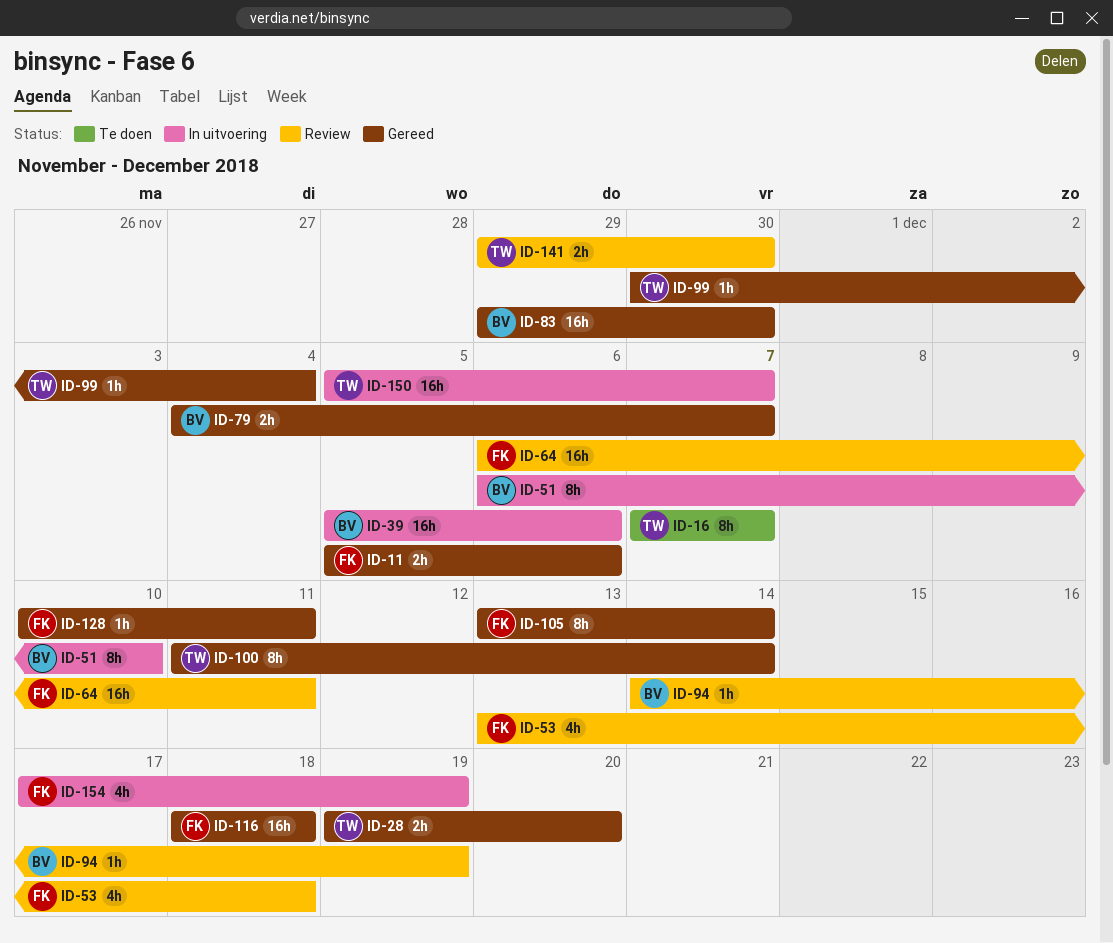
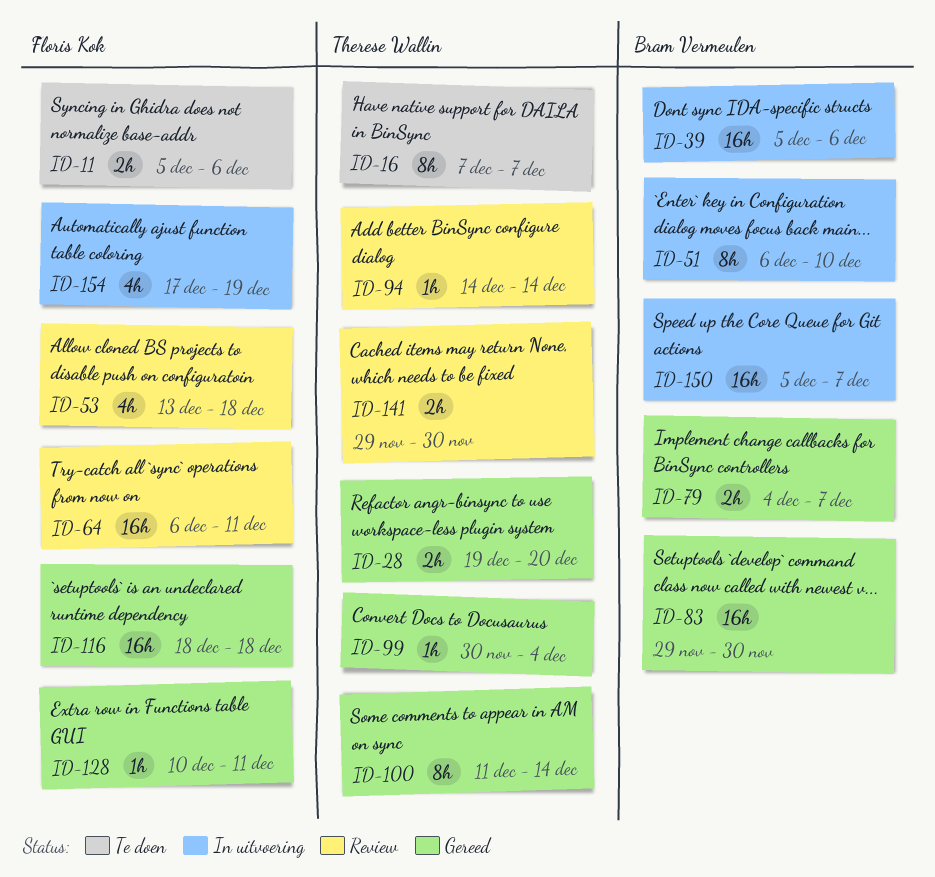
ID-11, status: Gereed -> Te doen
ID-94, owner: Bram Vermeulen -> Therese Wallin
ID-94, due: Dec 19 -> Dec 14
ID-105: present -> none
ID-150, owner: Therese Wallin -> Bram Vermeulen

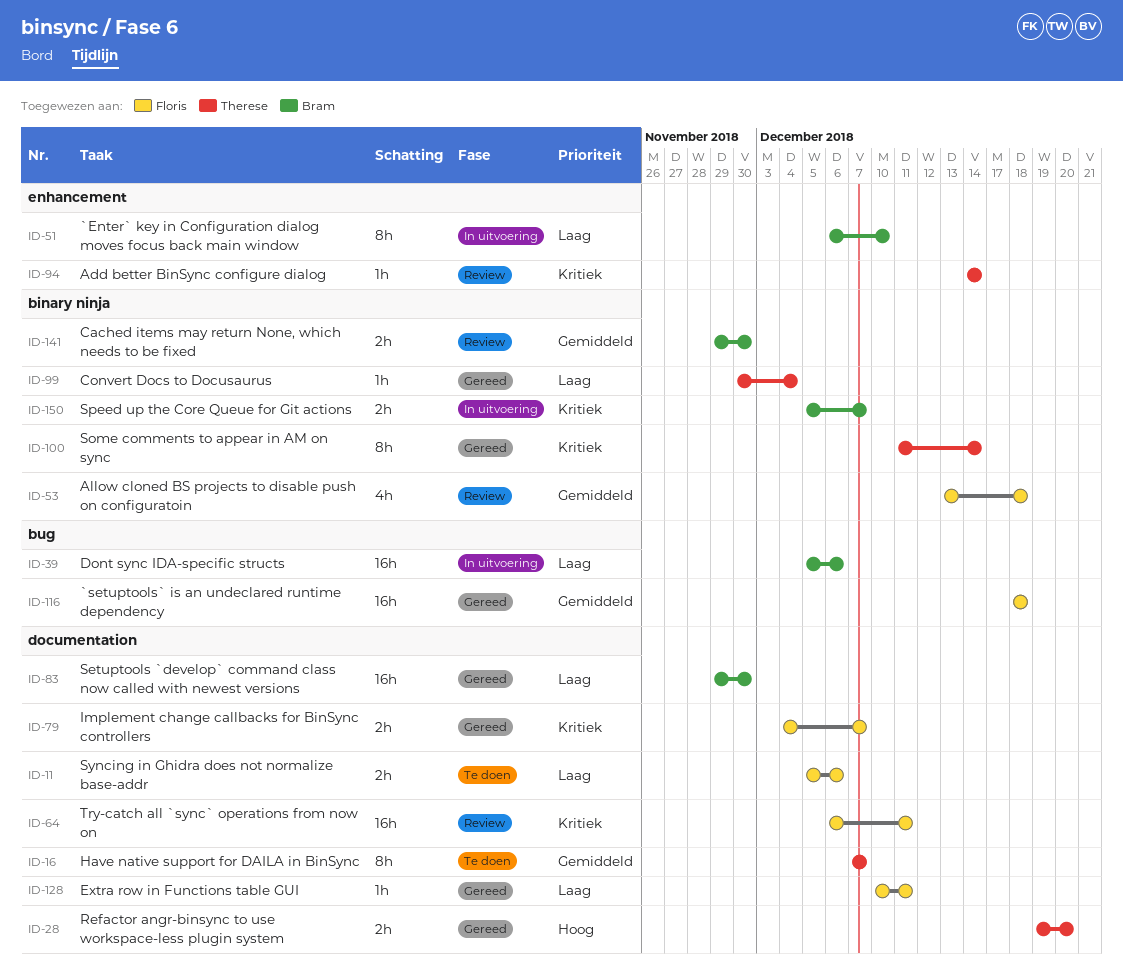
ID-79, owner: Bram Vermeulen -> Floris Kok
ID-141, owner: Therese Wallin -> Bram Vermeulen
ID-150, estimate: 16h -> 2h
ID-154: present -> none

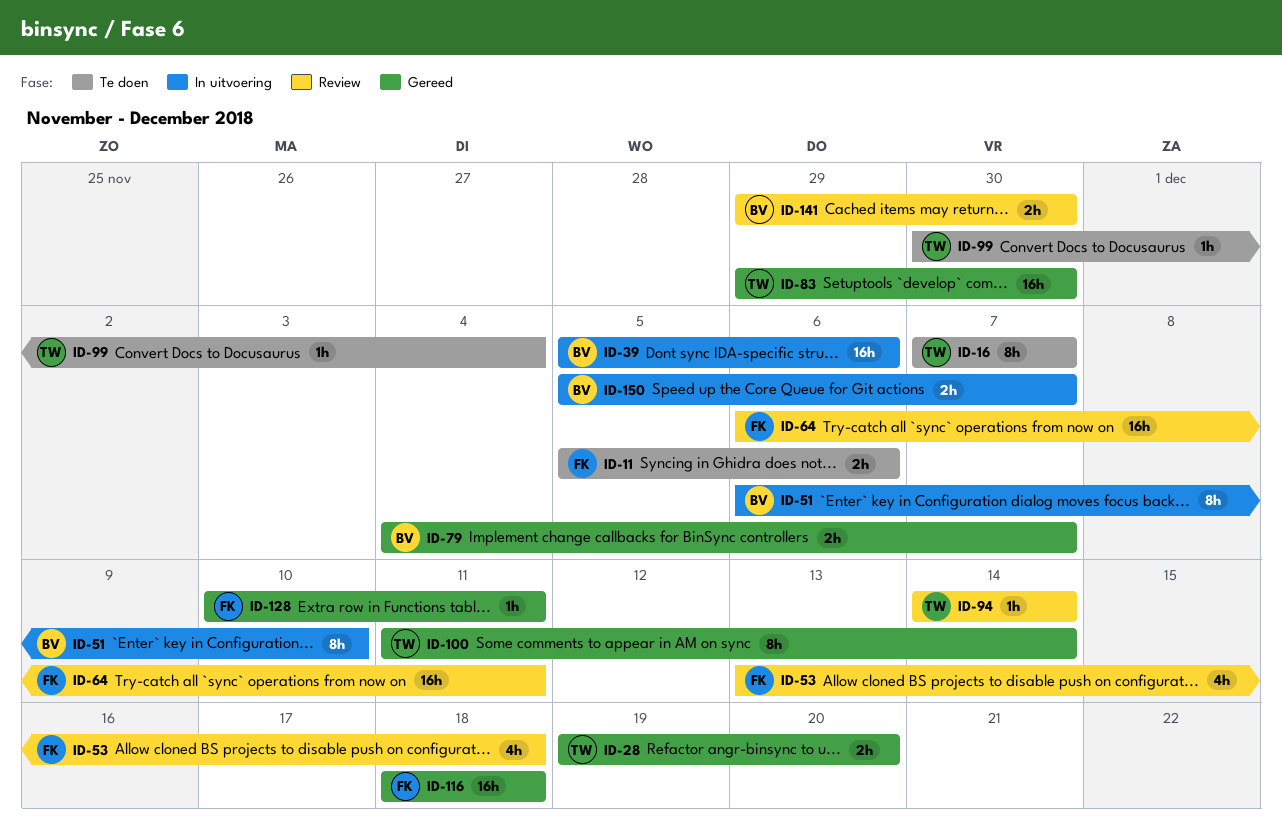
ID-79, owner: Floris -> Bram
ID-83, owner: Bram -> Therese
ID-99, status: Gereed -> Te doen

